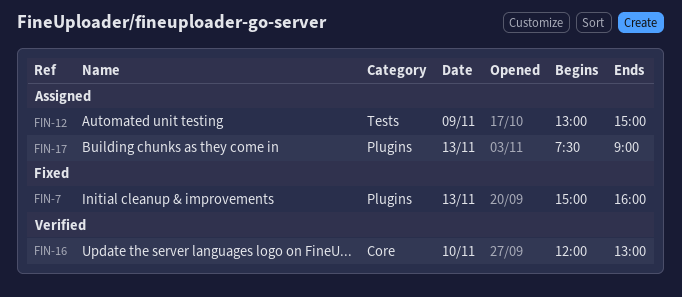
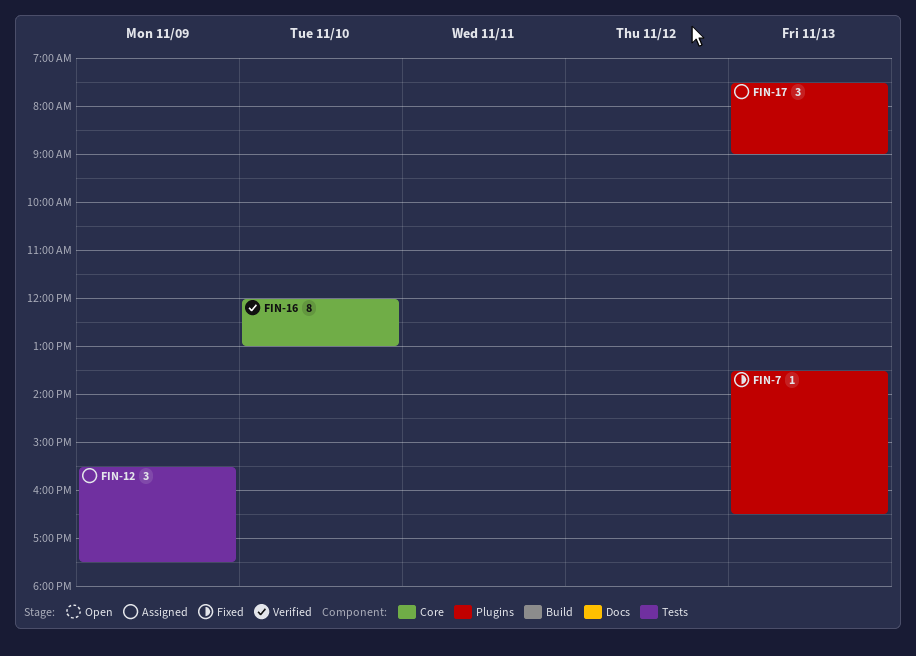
FIN-7, begins: 15:00 -> 13:30
FIN-7, ends: 16:00 -> 16:30
FIN-12, begins: 13:00 -> 15:30
FIN-12, ends: 15:00 -> 17:30

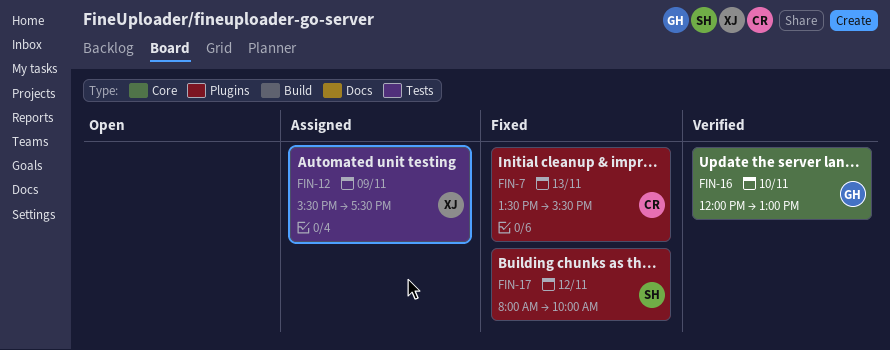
FIN-7, ends: 16:30 -> 15:30
FIN-17, status: Assigned -> Fixed
FIN-17, day: Nov 13 -> Nov 12
FIN-17, begins: 07:30 -> 08:00
FIN-17, ends: 09:00 -> 10:00

